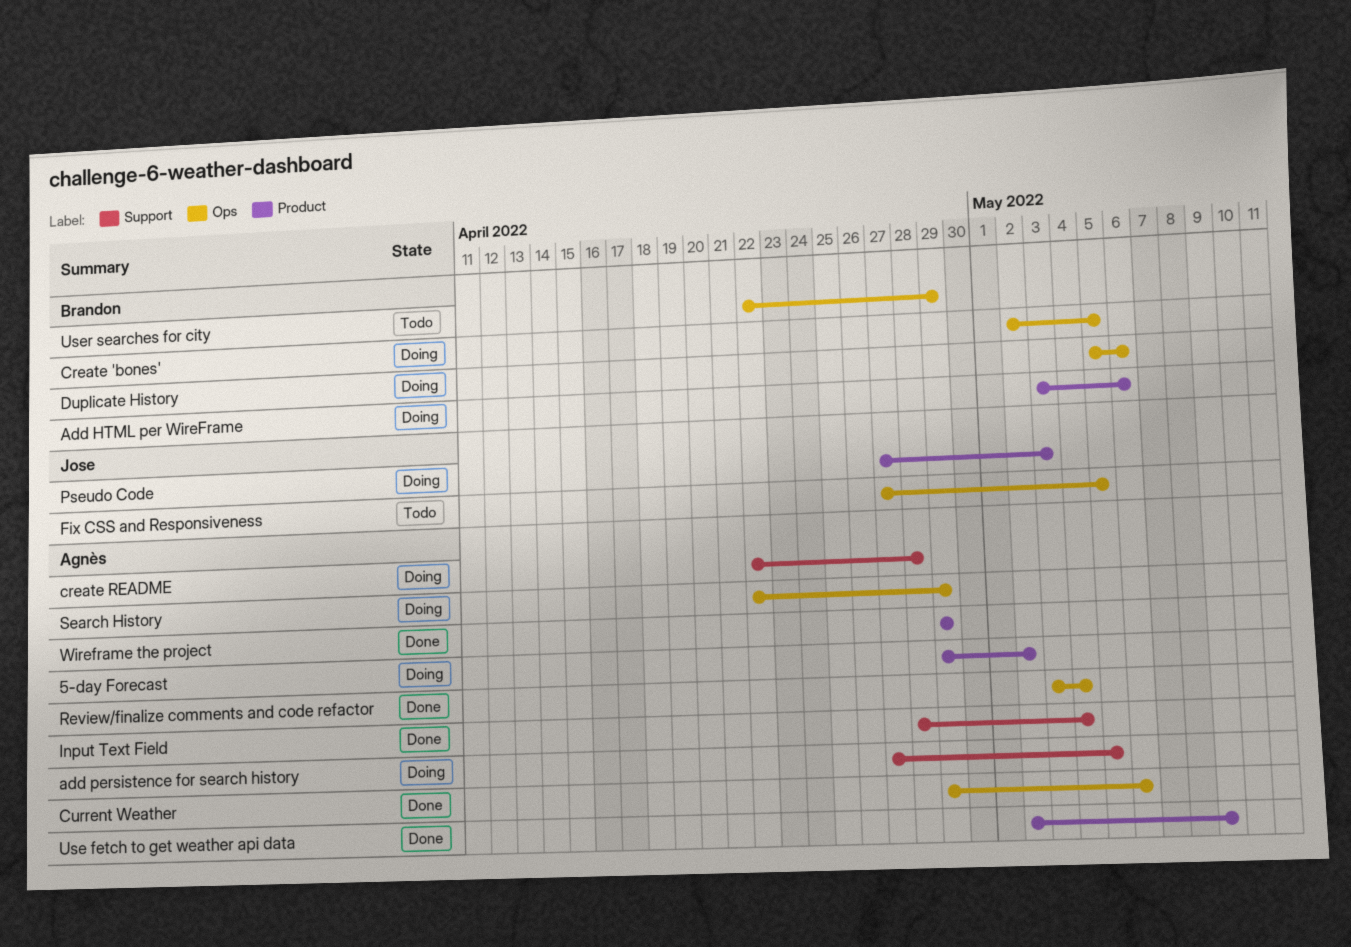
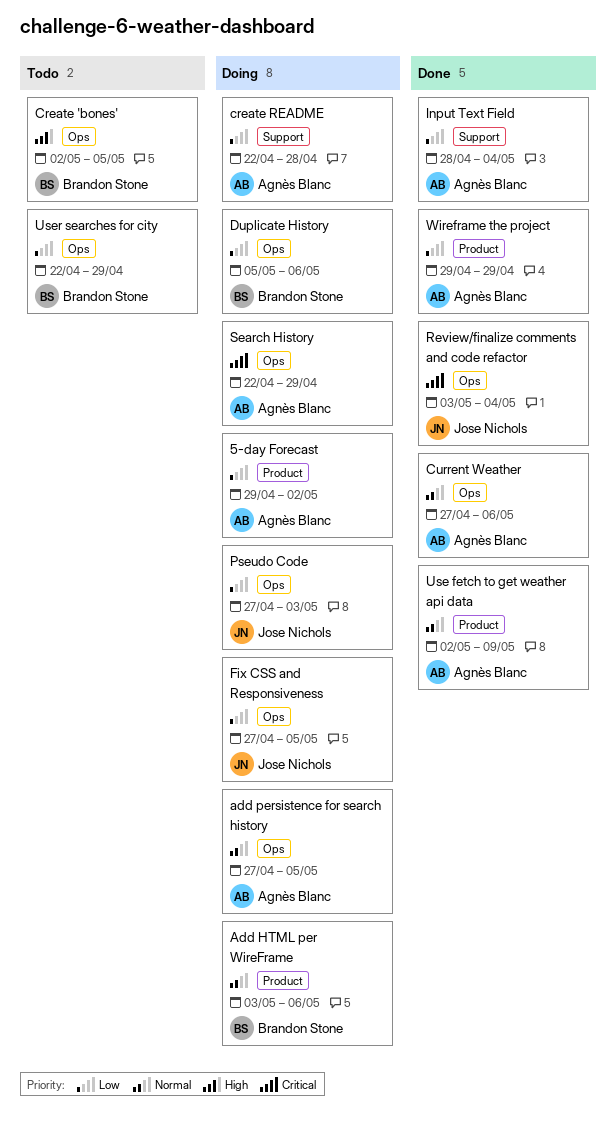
add persistence for search history, label: Support -> Ops
Create 'bones', status: Doing -> Todo
Current Weather, start: Apr 29 -> Apr 27
Fix CSS and Responsiveness, status: Todo -> Doing
Pseudo Code, label: Product -> Ops
Review/finalize comments and code refactor, owner: Agnès Blanc -> Jose Nichols

